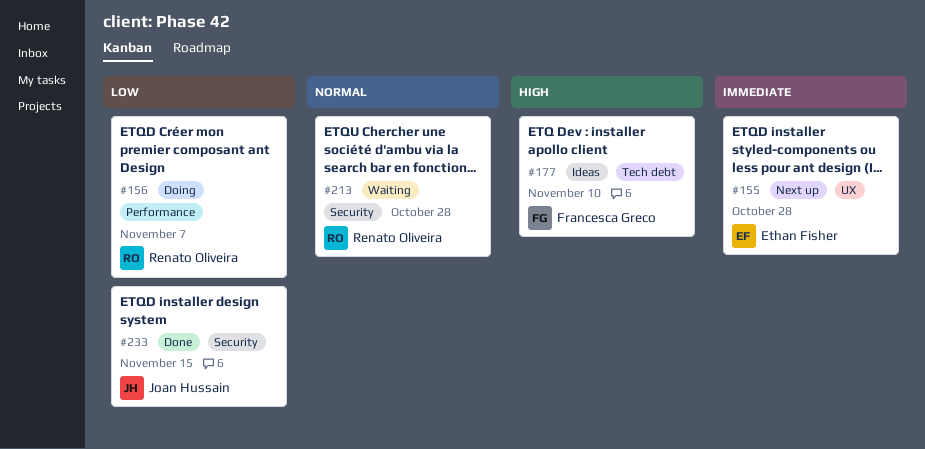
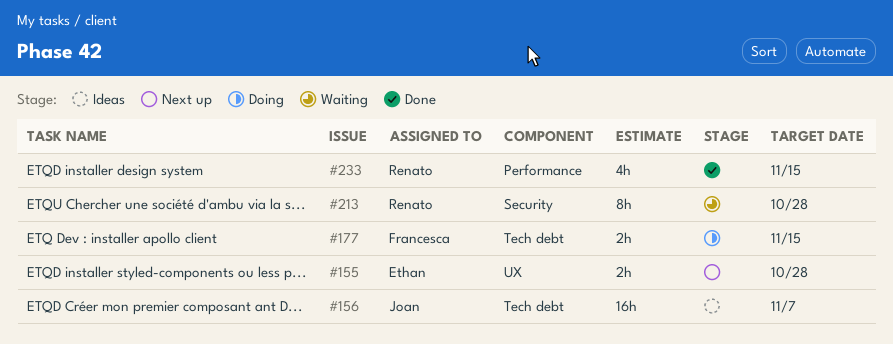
#156, status: Doing -> Ideas
#156, owner: Renato Oliveira -> Joan Hussain
#156, label: Performance -> Tech debt
#177, status: Ideas -> Doing
#177, due: Nov 10 -> Nov 15
#233, owner: Joan Hussain -> Renato Oliveira
#233, label: Security -> Performance

